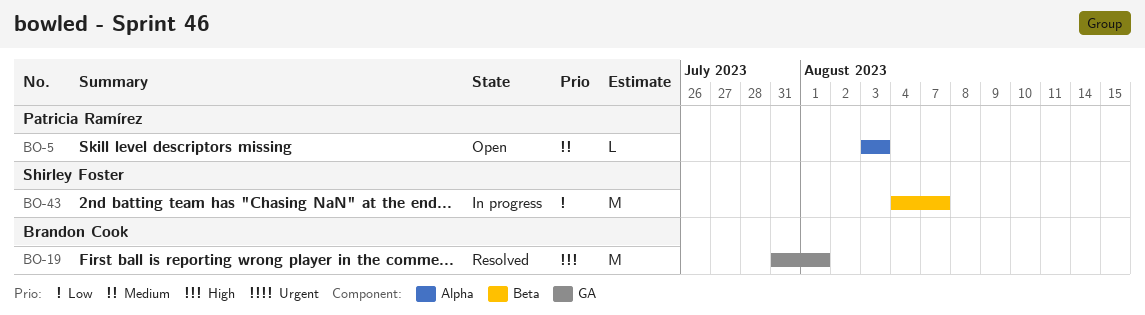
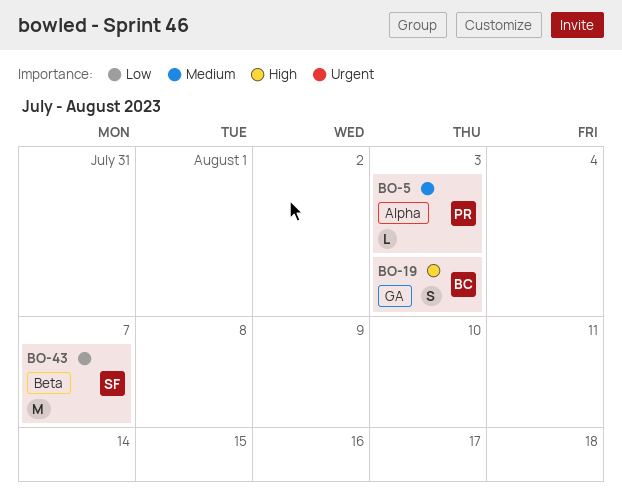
BO-19, estimate: M -> S
BO-19, due: Aug 1 -> Aug 3

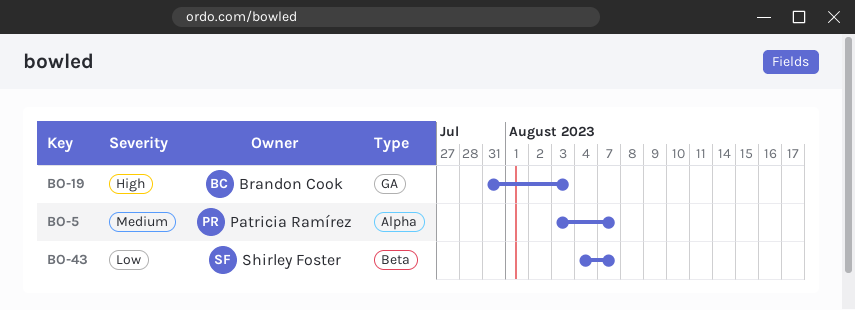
BO-5, due: Aug 3 -> Aug 7

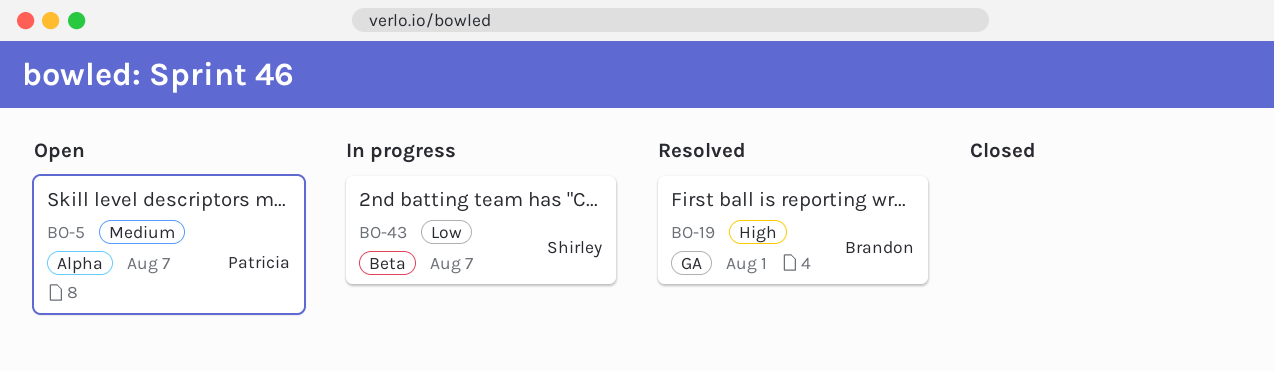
BO-19, due: Aug 3 -> Aug 1

